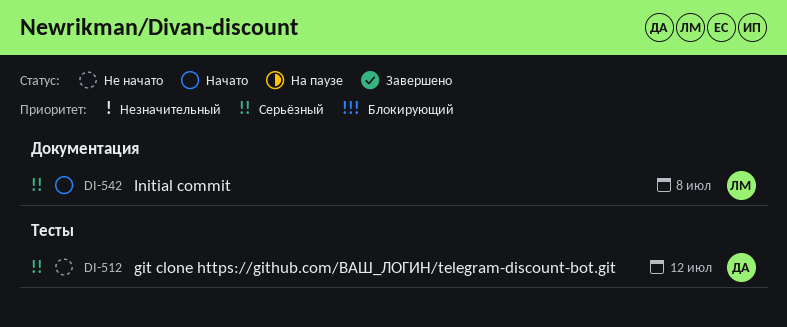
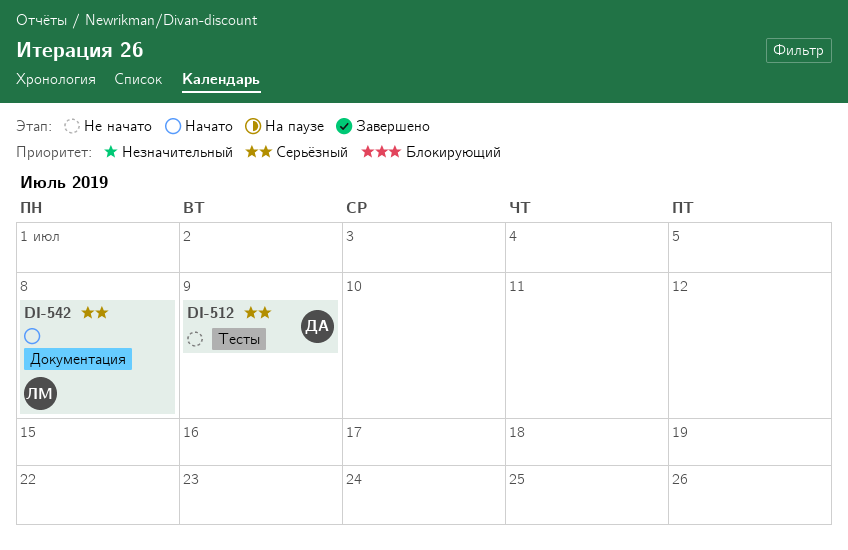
DI-512, due: Jul 12 -> Jul 9

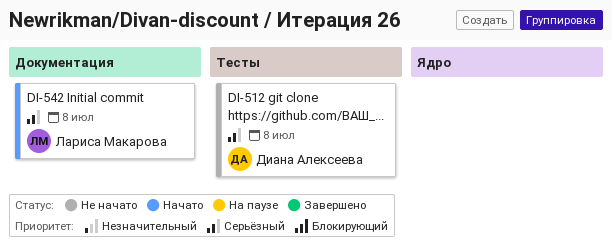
DI-512, due: Jul 9 -> Jul 8

